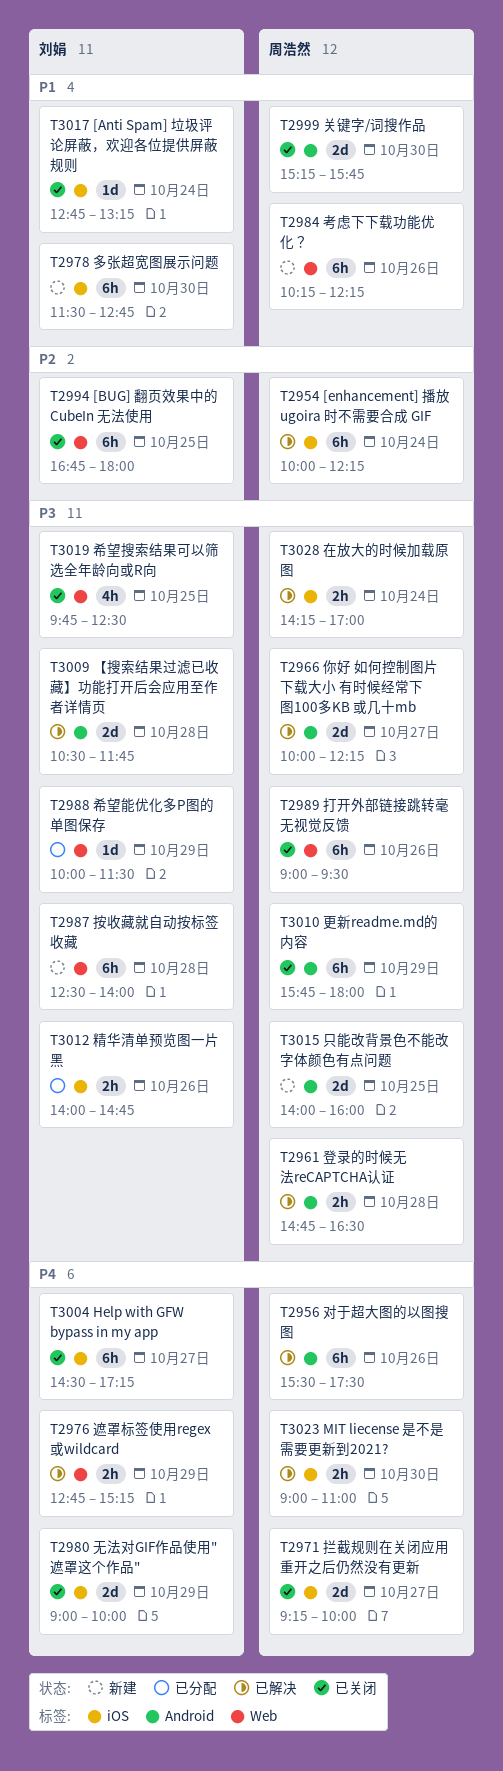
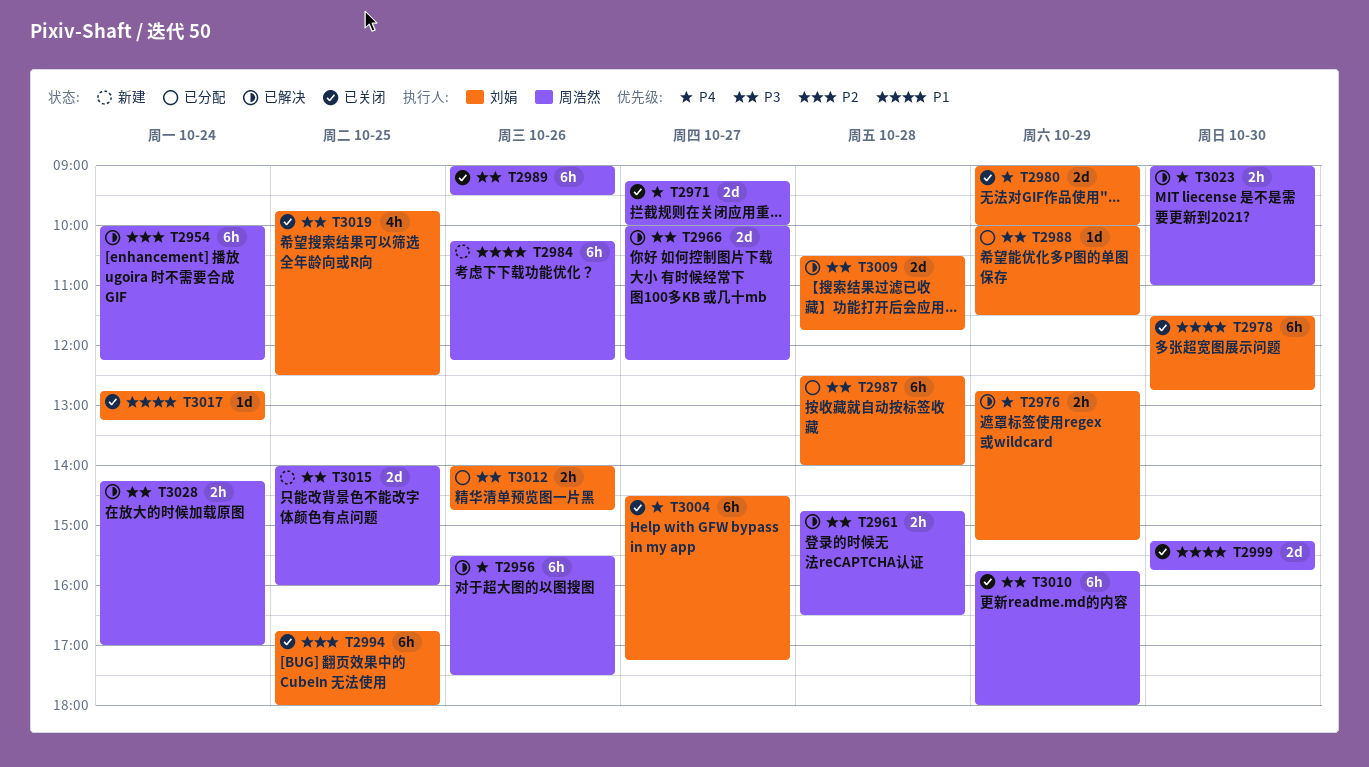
T2978, status: 新建 -> 已关闭
T2987, status: 新建 -> 已分配

